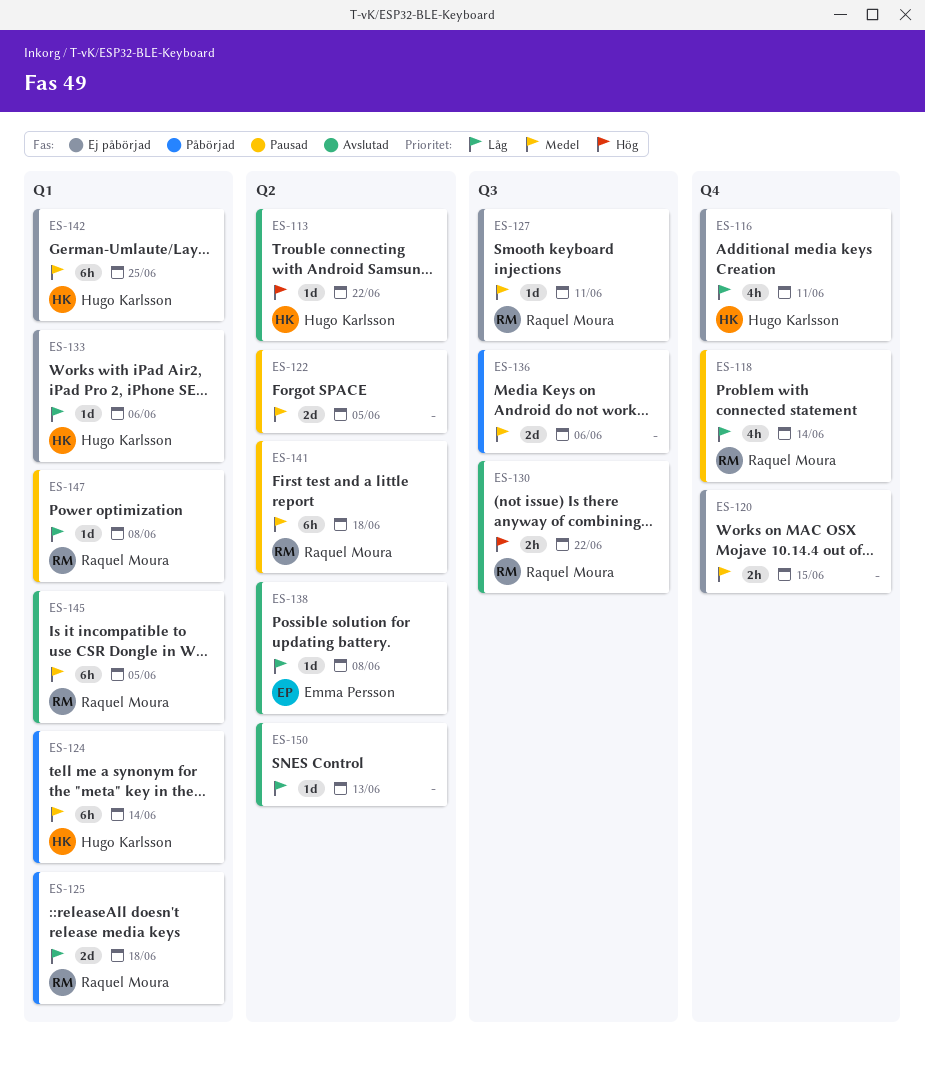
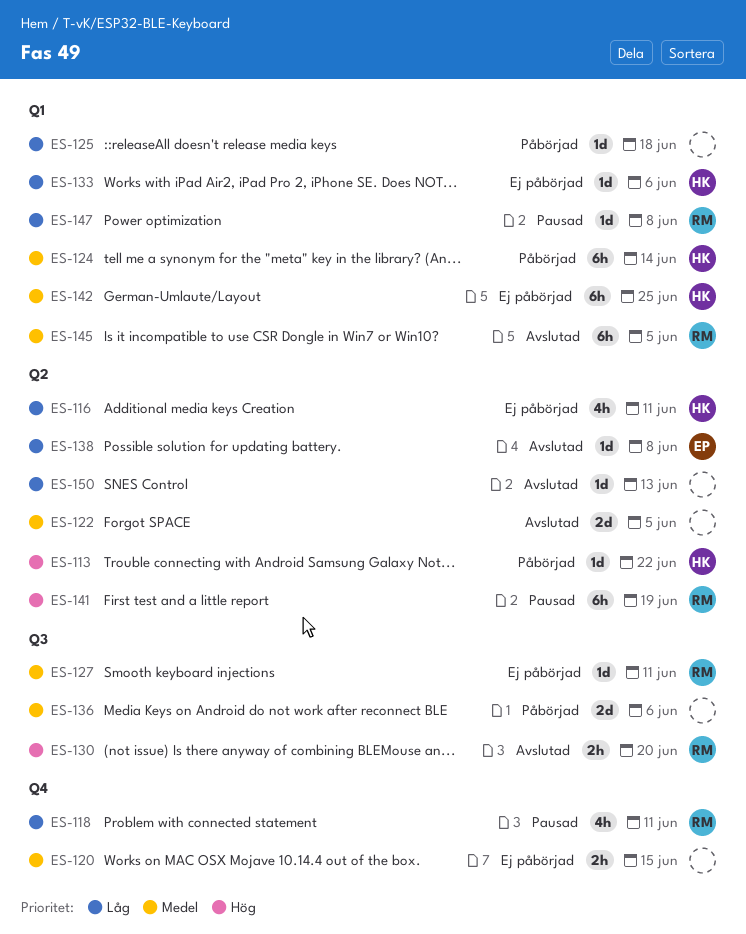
ES-113, status: Avslutad -> Påbörjad
ES-116, label: Q4 -> Q2
ES-118, due: Jun 14 -> Jun 11
ES-122, status: Pausad -> Avslutad
ES-125, owner: Raquel Moura -> none
ES-125, estimate: 2d -> 1d
ES-130, due: Jun 22 -> Jun 20
ES-141, priority: Medel -> Hög
ES-141, due: Jun 18 -> Jun 19

